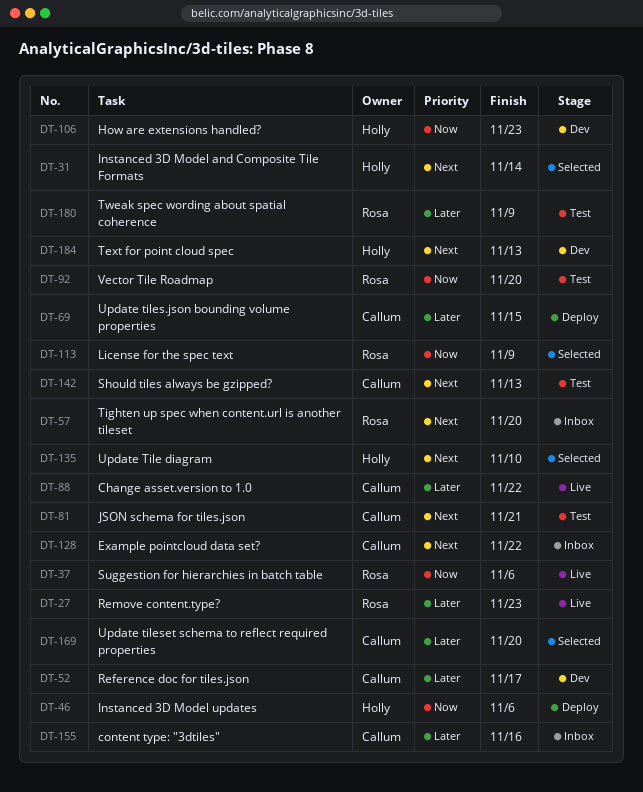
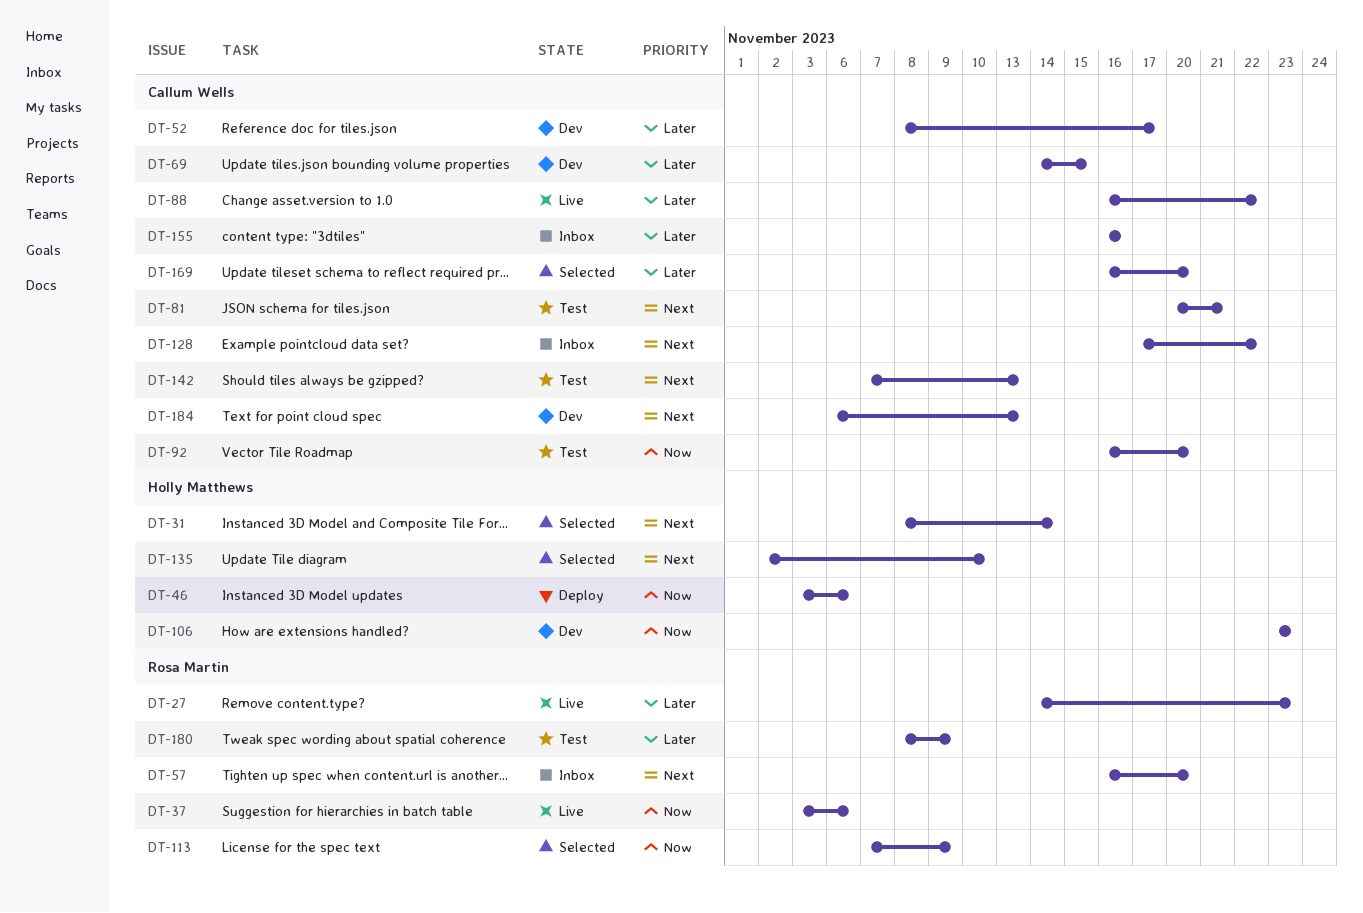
DT-69, status: Deploy -> Dev
DT-92, owner: Rosa Martin -> Callum Wells
DT-184, owner: Holly Matthews -> Callum Wells

